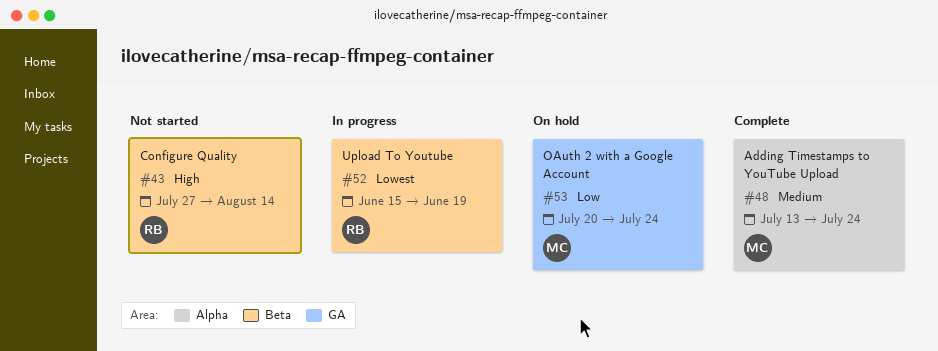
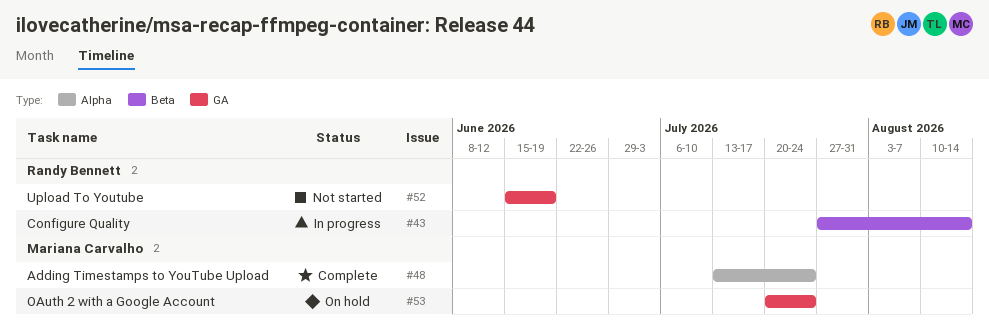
#43, status: Not started -> In progress
#52, status: In progress -> Not started
#52, label: Beta -> GA

